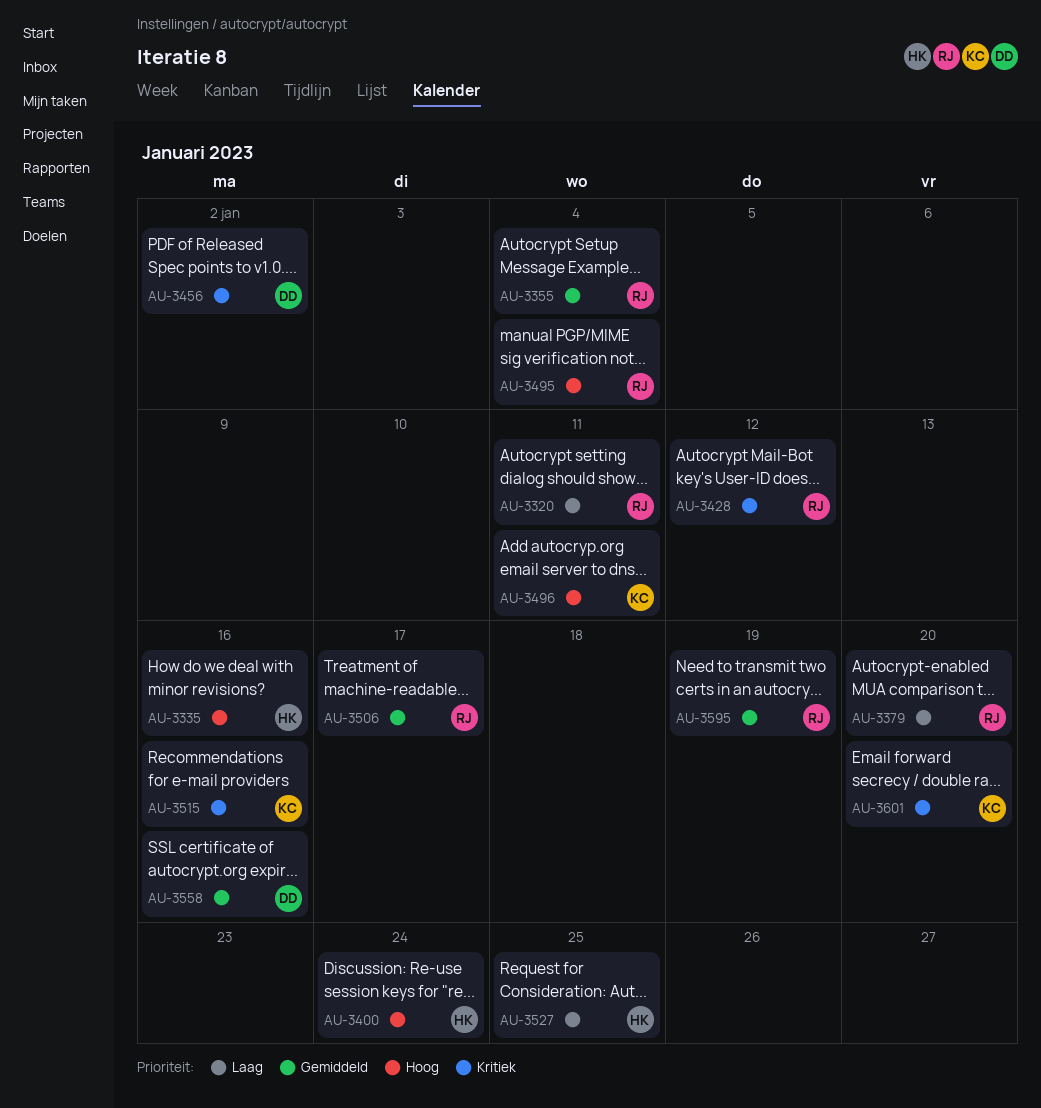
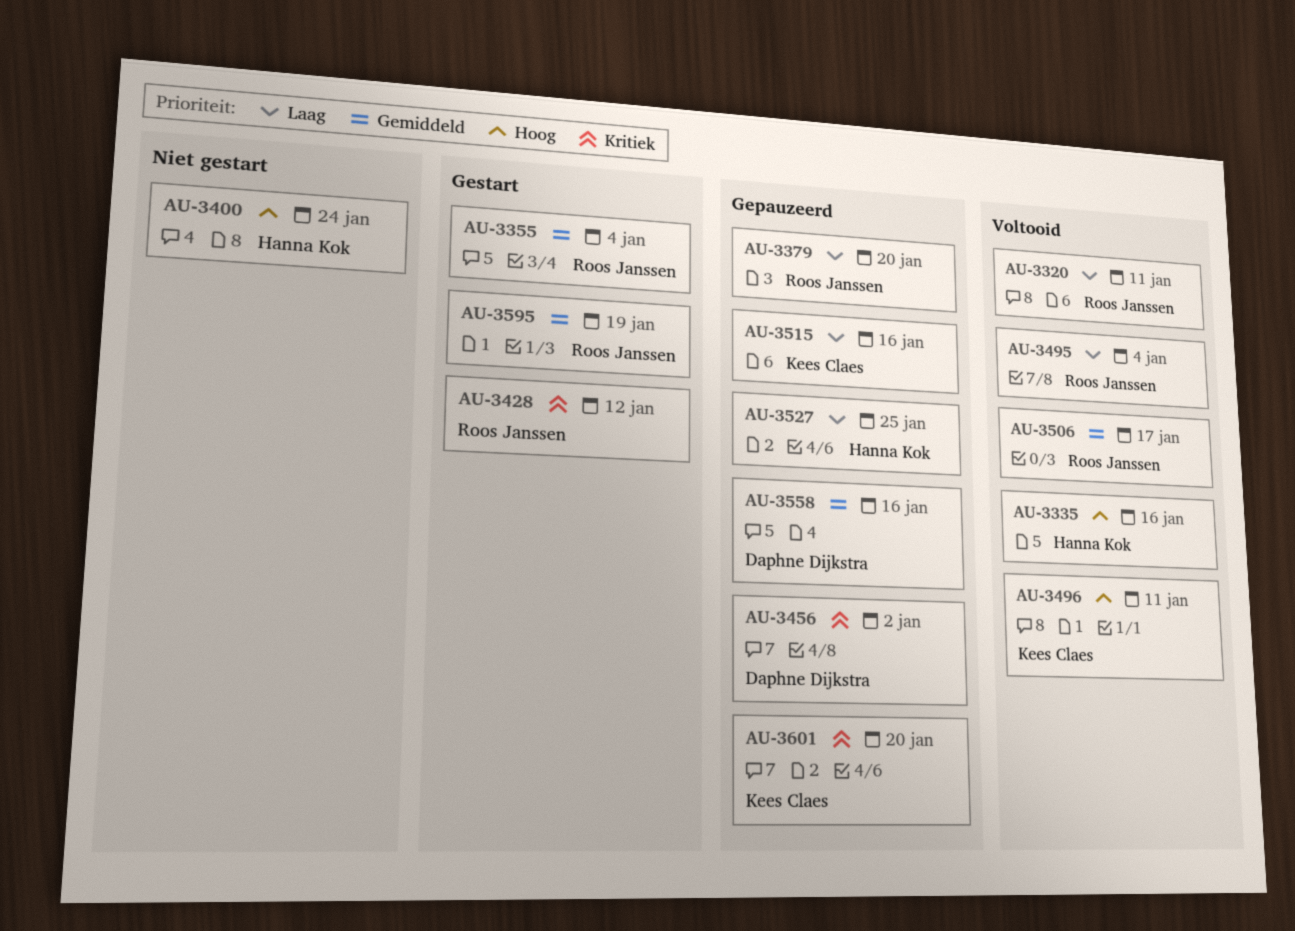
AU-3495, priority: Hoog -> Laag
AU-3515, priority: Kritiek -> Laag

